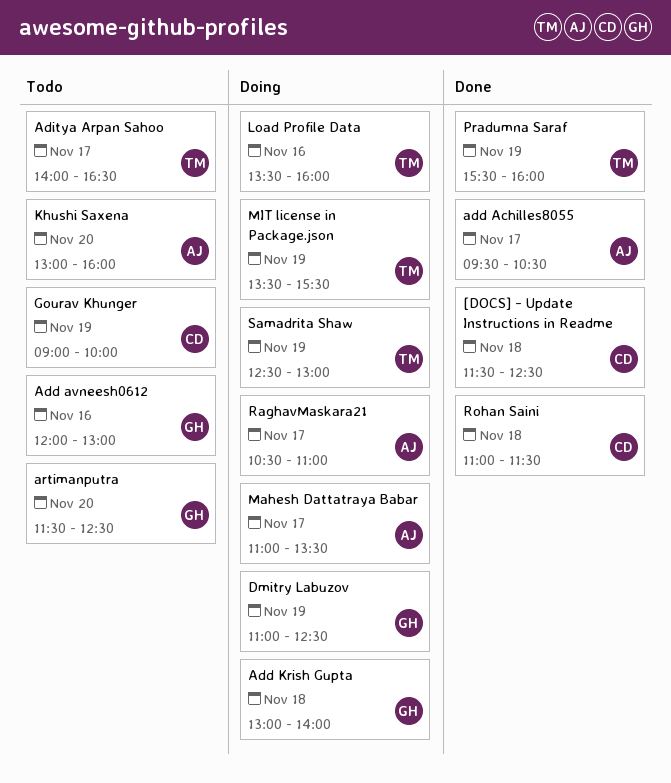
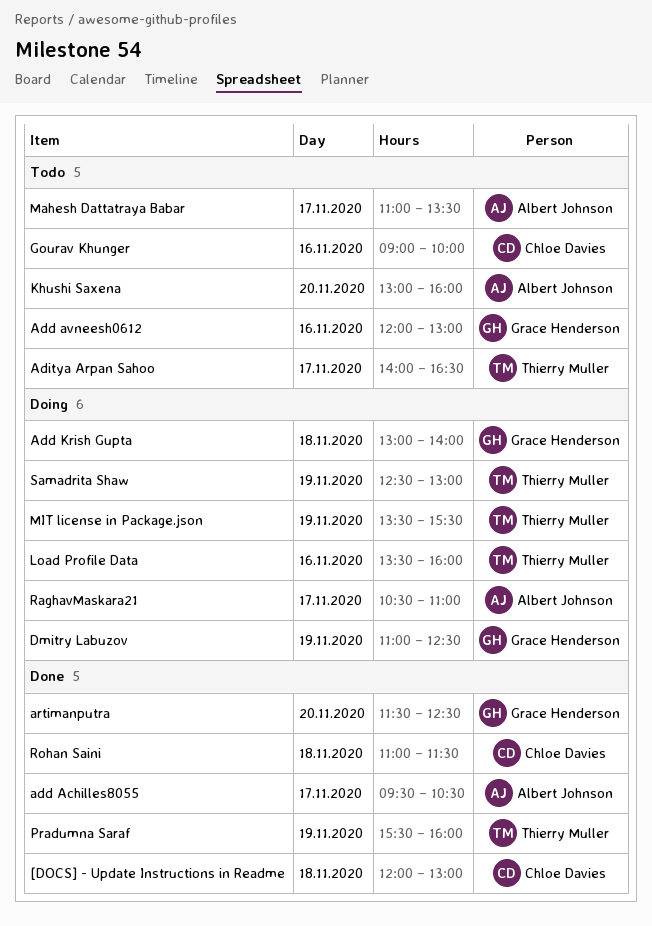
[DOCS] - Update Instructions in Readme, begins: 11:30 -> 12:00
[DOCS] - Update Instructions in Readme, ends: 12:30 -> 13:00
artimanputra, status: Todo -> Done
Gourav Khunger, day: Nov 19 -> Nov 16
Mahesh Dattatraya Babar, status: Doing -> Todo

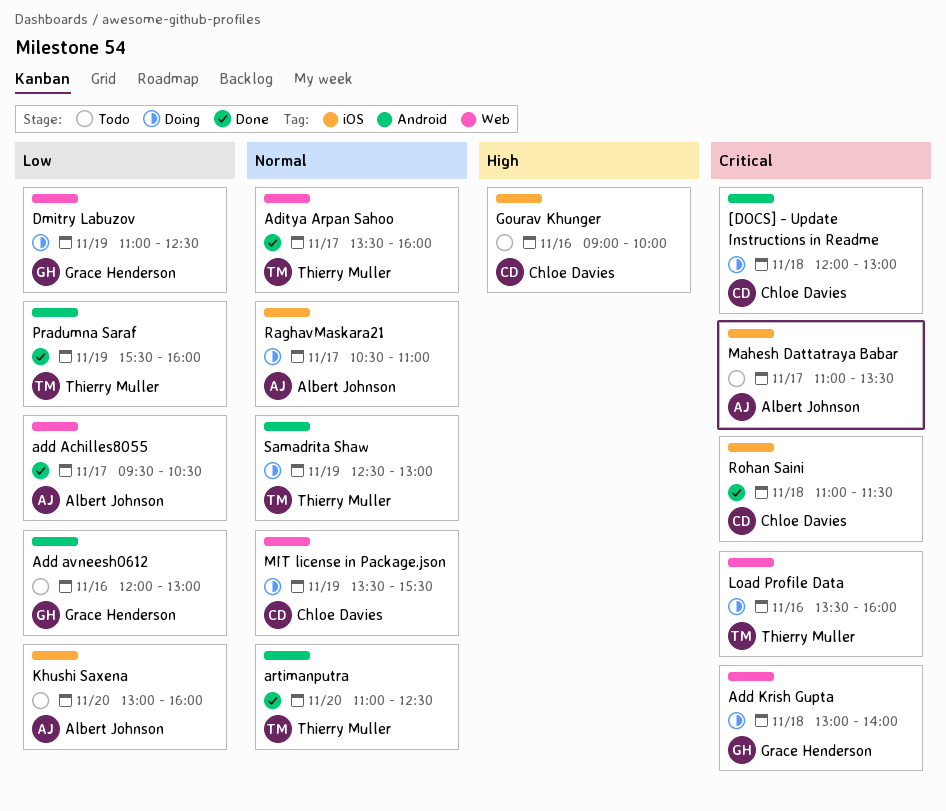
[DOCS] - Update Instructions in Readme, status: Done -> Doing
Aditya Arpan Sahoo, status: Todo -> Done
Aditya Arpan Sahoo, begins: 14:00 -> 13:30
Aditya Arpan Sahoo, ends: 16:30 -> 16:00
artimanputra, owner: Grace Henderson -> Thierry Muller
artimanputra, begins: 11:30 -> 11:00
MIT license in Package.json, owner: Thierry Muller -> Chloe Davies

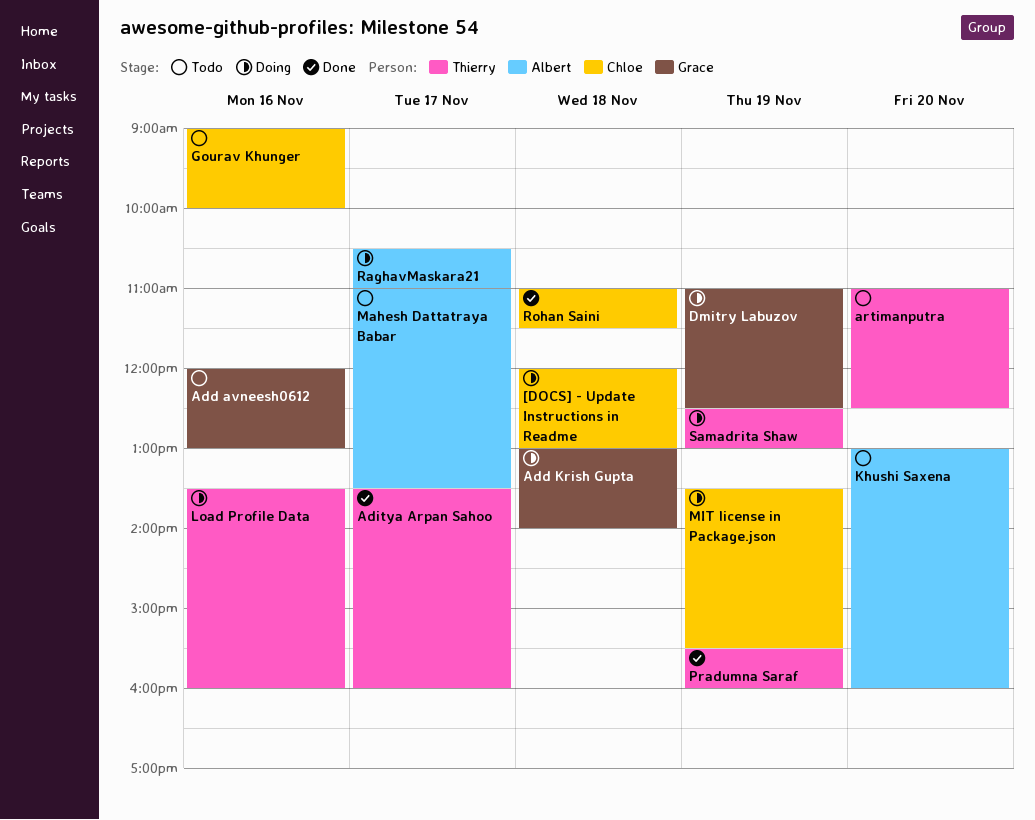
add Achilles8055: present -> none
artimanputra, status: Done -> Todo

